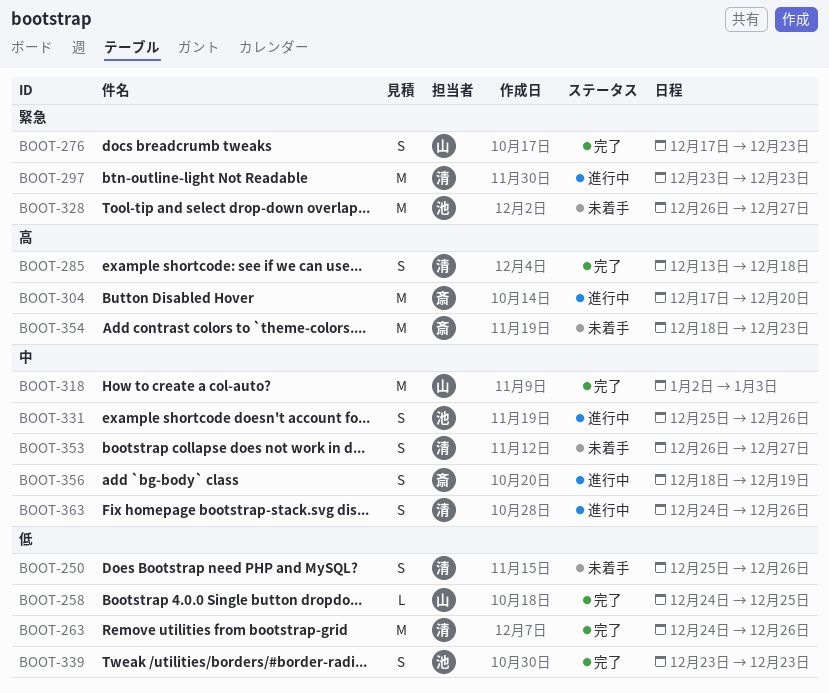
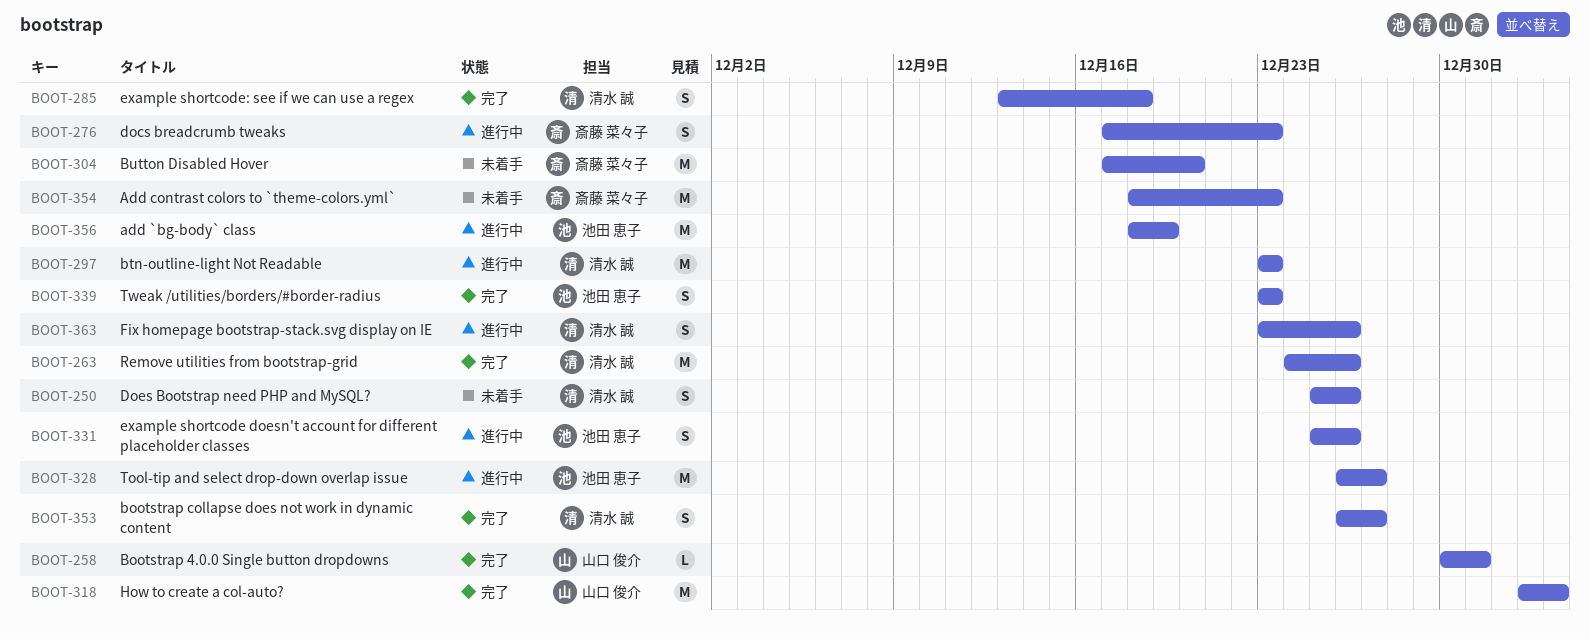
BOOT-258, start: Dec 24 -> Dec 30
BOOT-258, due: Dec 25 -> Dec 31
BOOT-276, status: 完了 -> 進行中
BOOT-276, owner: 山口 俊介 -> 斎藤 菜々子
BOOT-304, status: 進行中 -> 未着手
BOOT-328, status: 未着手 -> 進行中
BOOT-353, status: 未着手 -> 完了
BOOT-356, owner: 斎藤 菜々子 -> 池田 恵子
BOOT-356, estimate: S -> M
BOOT-363, start: Dec 24 -> Dec 23

